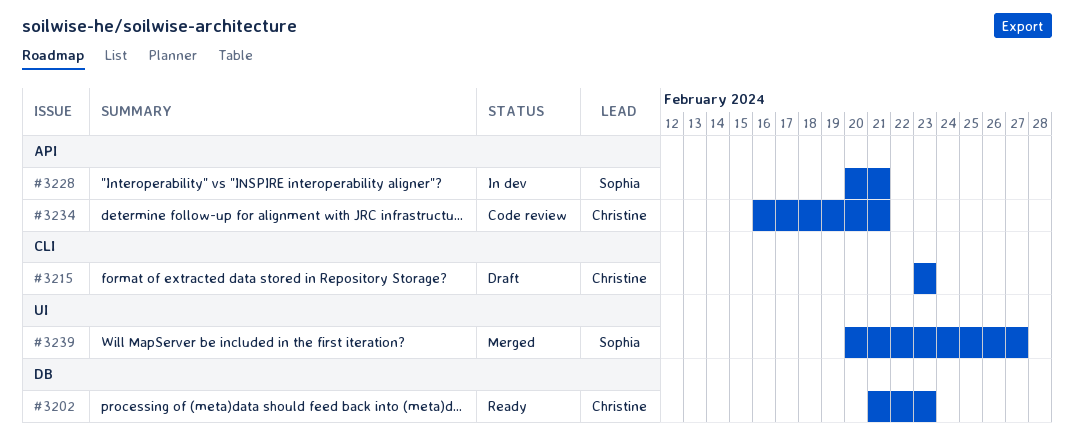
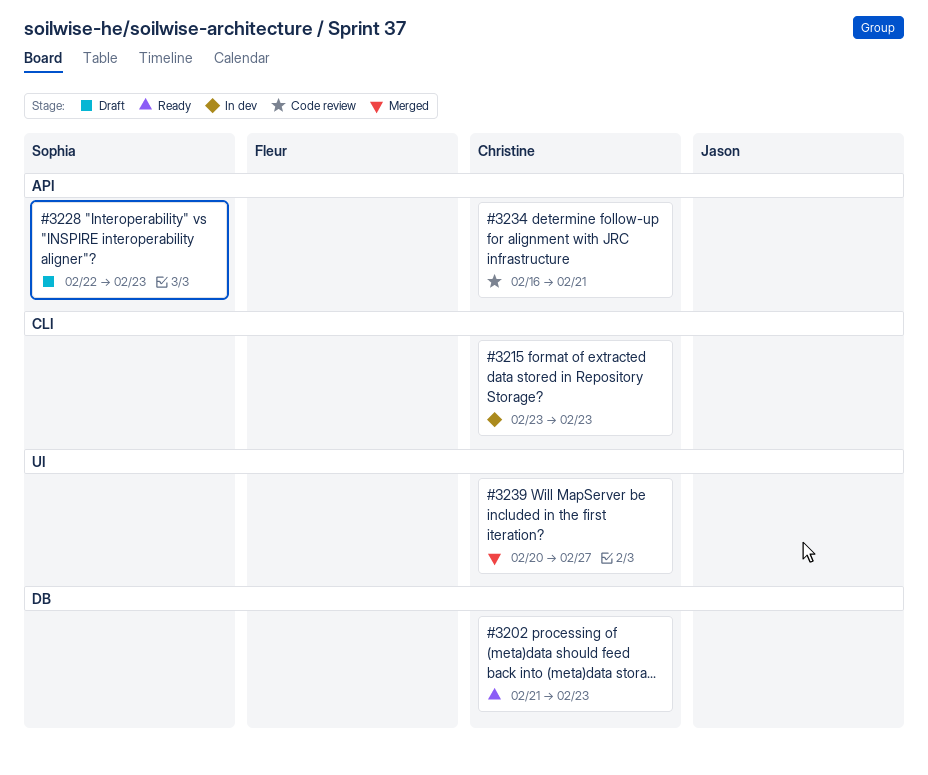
#3215, status: Draft -> In dev
#3228, status: In dev -> Draft
#3228, start: Feb 20 -> Feb 22
#3228, due: Feb 21 -> Feb 23
#3239, owner: Sophia -> Christine

